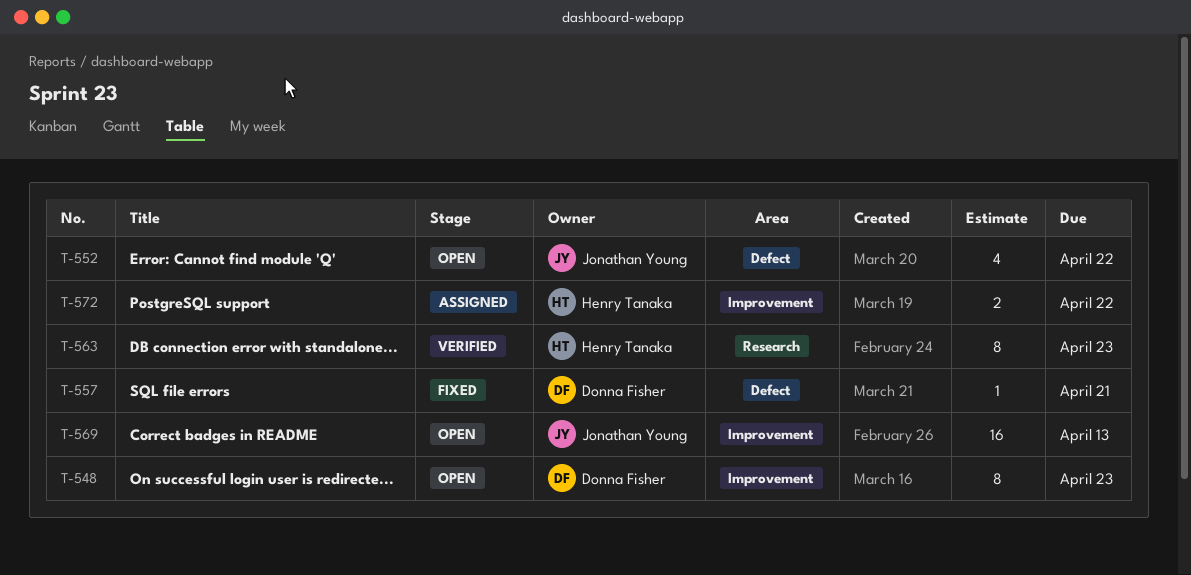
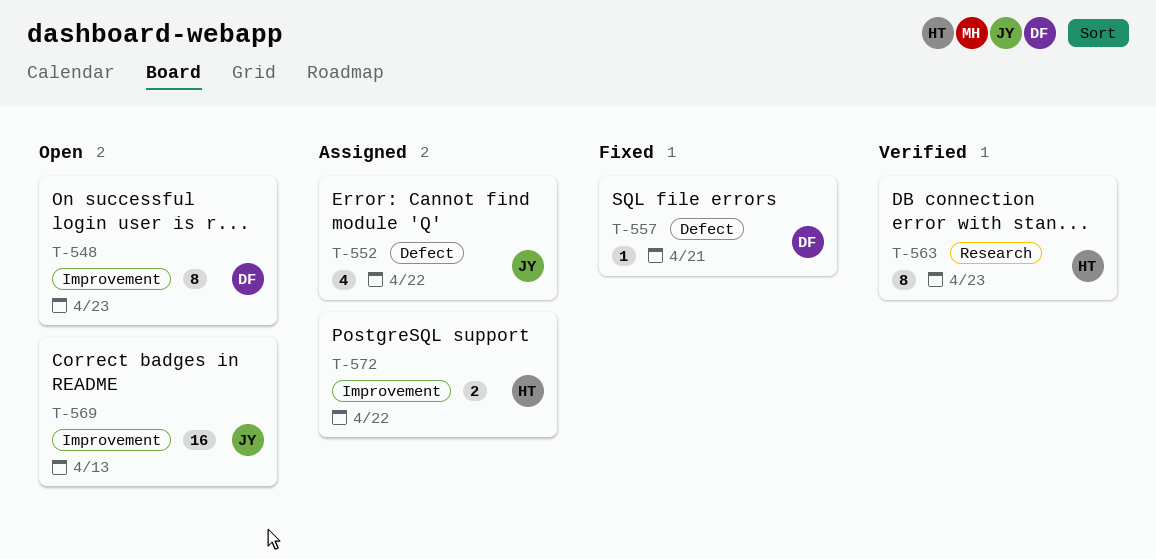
T-552, status: Open -> Assigned

